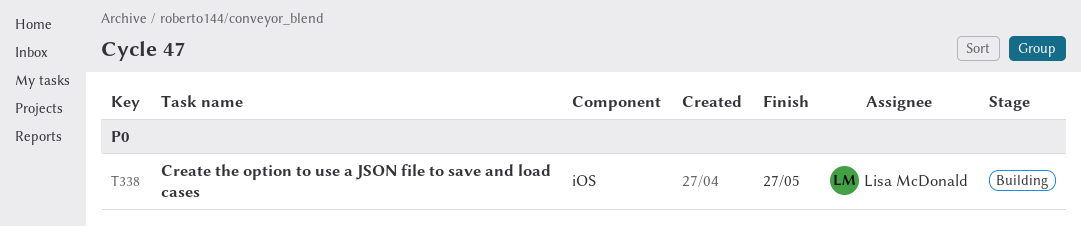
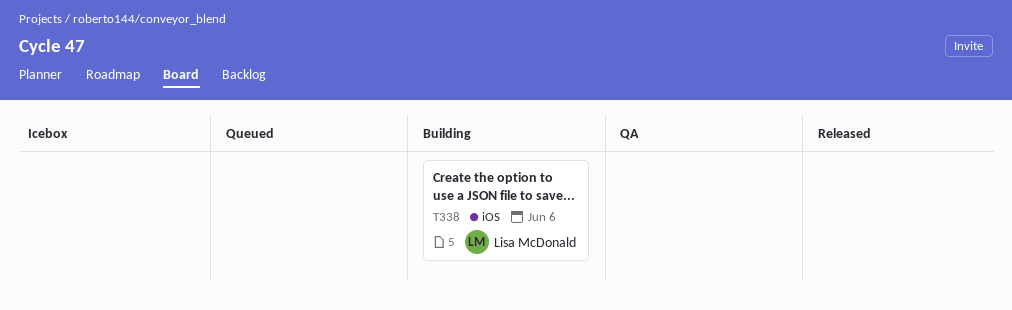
T338, due: May 27 -> Jun 6

